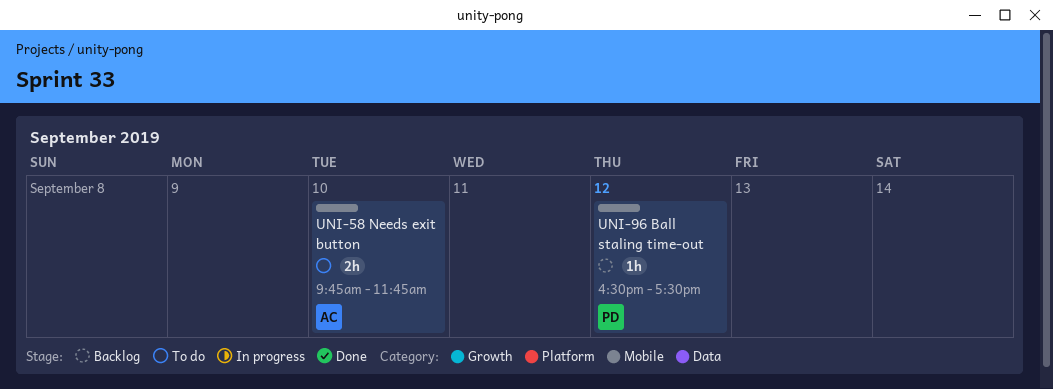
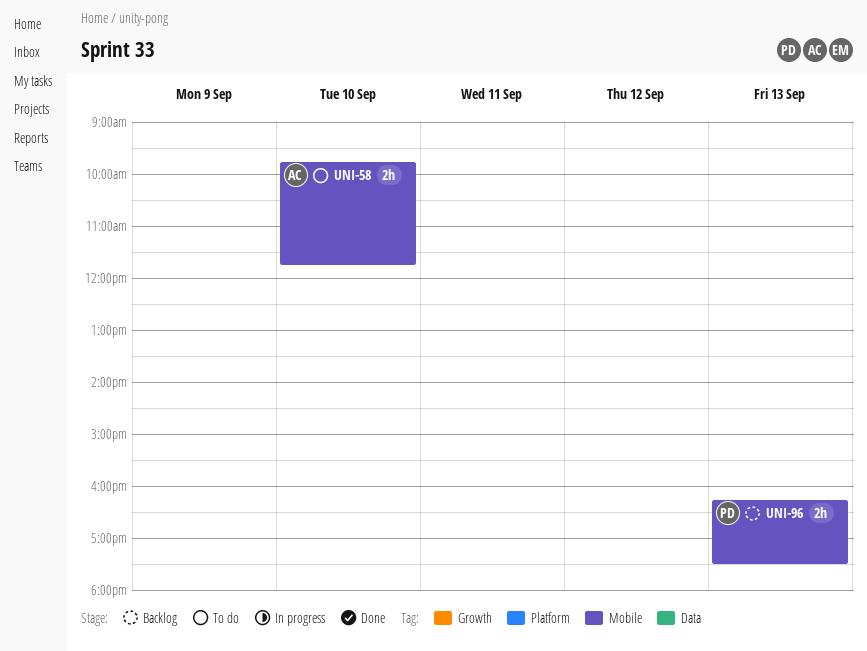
UNI-96, estimate: 1h -> 2h
UNI-96, day: Sep 12 -> Sep 13
UNI-96, begins: 16:30 -> 16:15

